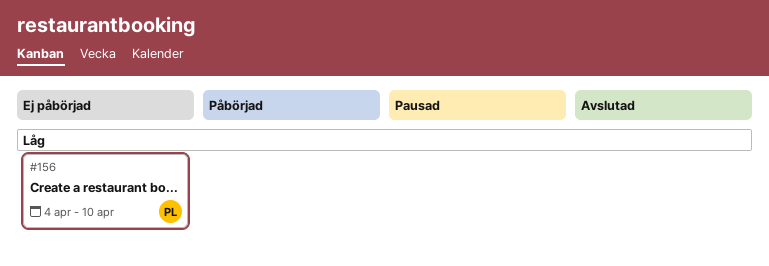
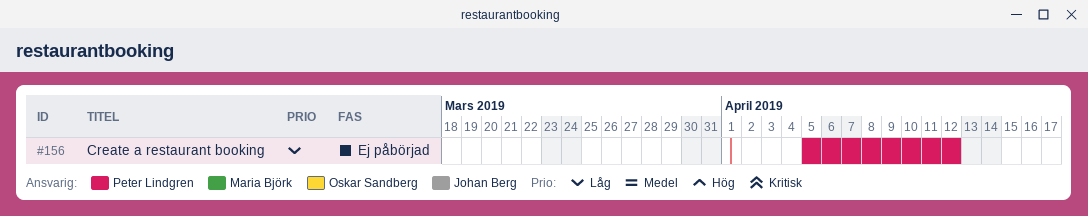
#156, start: Apr 4 -> Apr 5
#156, due: Apr 10 -> Apr 12

